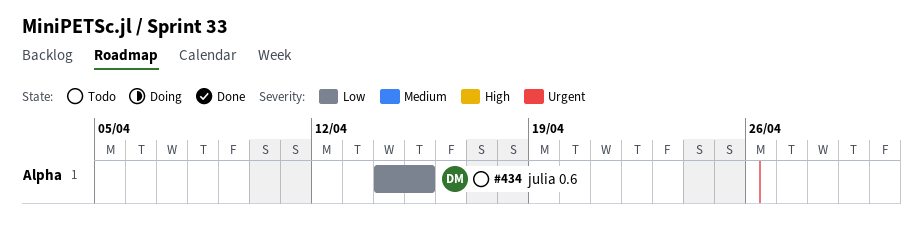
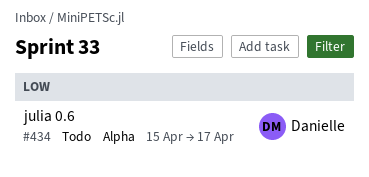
#434, start: Apr 14 -> Apr 15
#434, due: Apr 15 -> Apr 17

